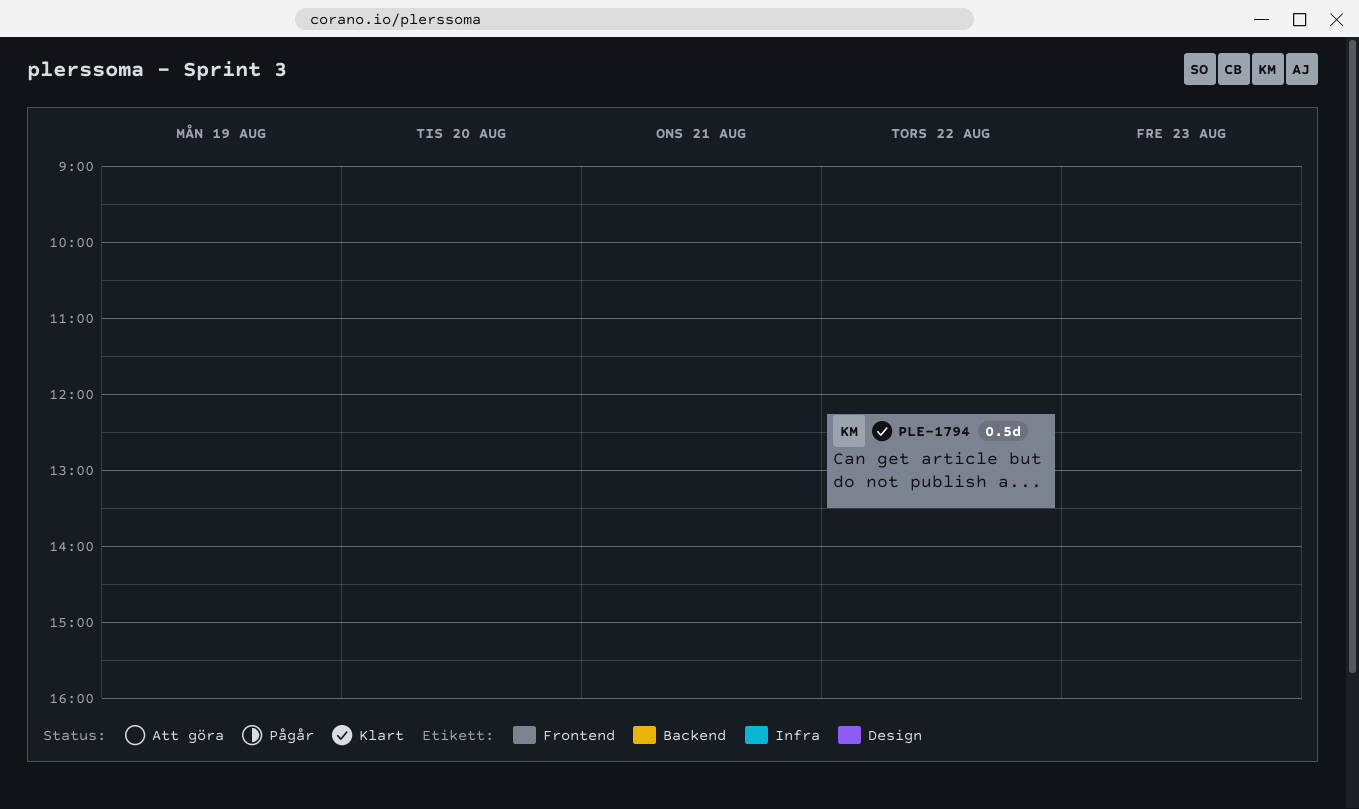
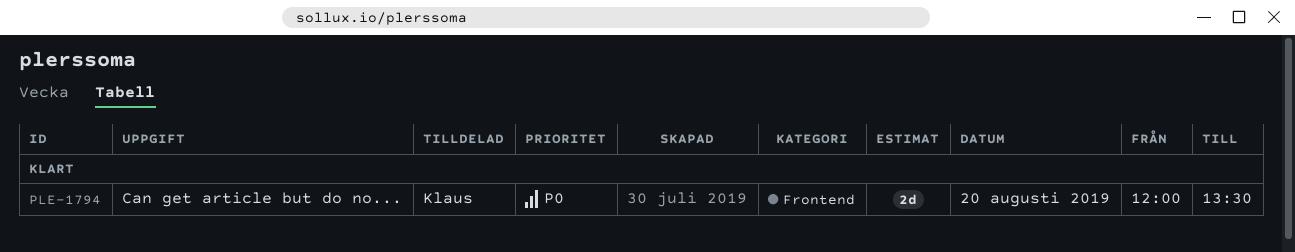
PLE-1794, estimate: 0.5d -> 2d
PLE-1794, day: Aug 22 -> Aug 20
PLE-1794, begins: 12:15 -> 12:00

